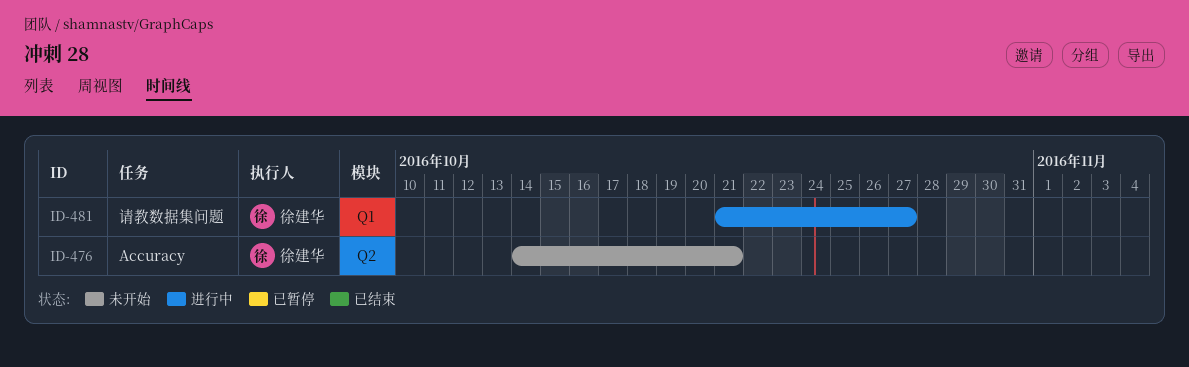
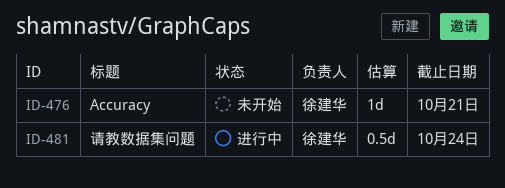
ID-481, due: Oct 27 -> Oct 24

